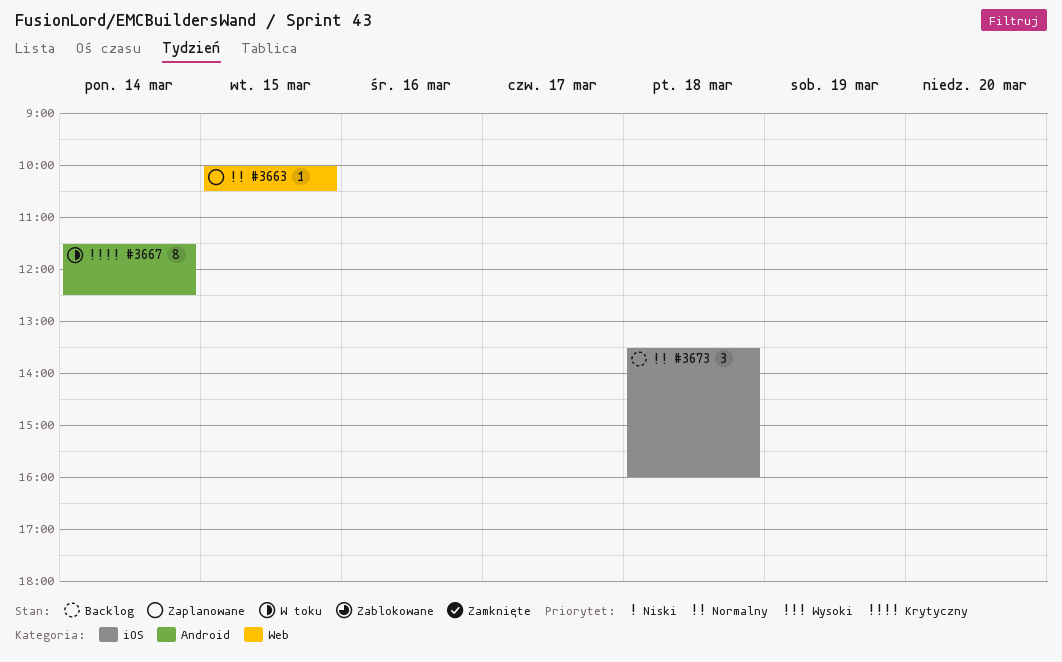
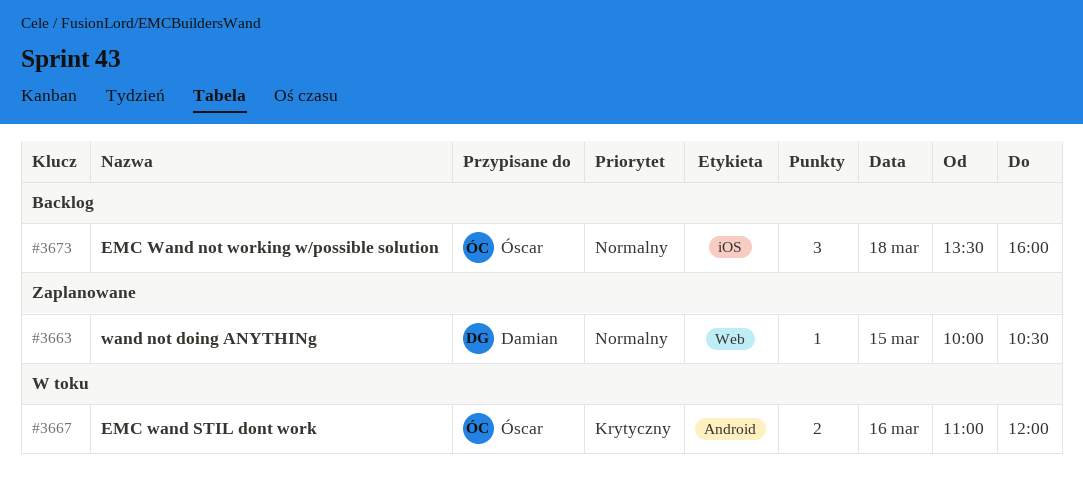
#3667, estimate: 8 -> 2
#3667, day: Mar 14 -> Mar 16
#3667, begins: 11:30 -> 11:00
#3667, ends: 12:30 -> 12:00

